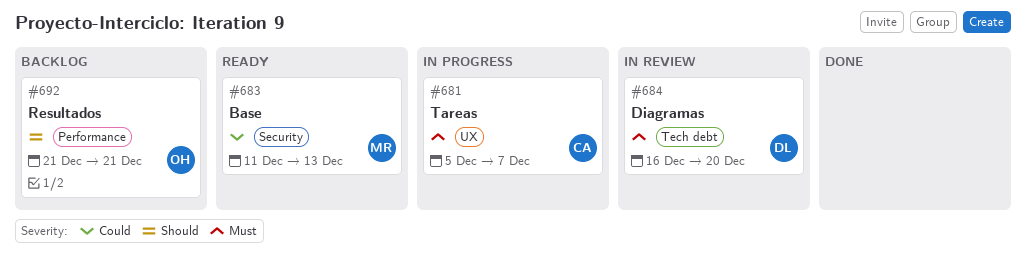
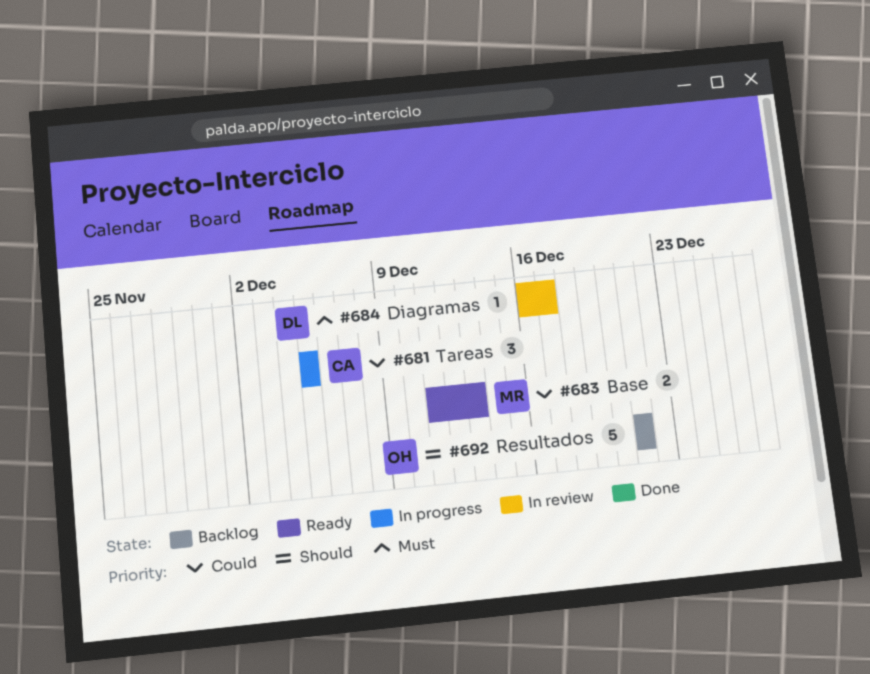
#681, priority: Must -> Could
#681, due: Dec 7 -> Dec 5
#684, due: Dec 20 -> Dec 17

